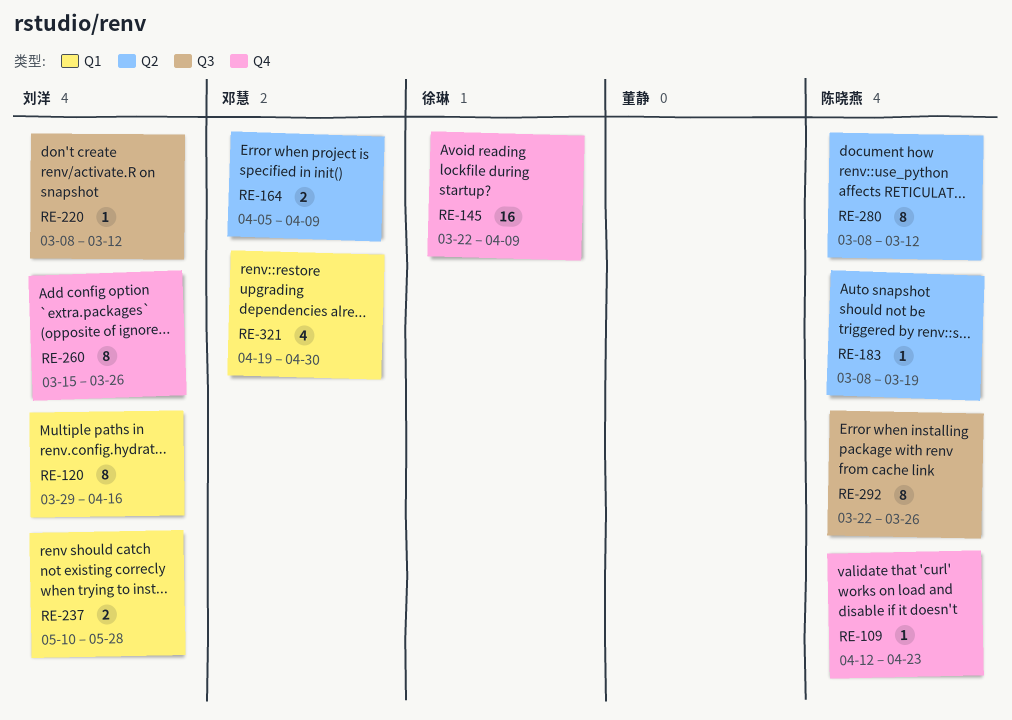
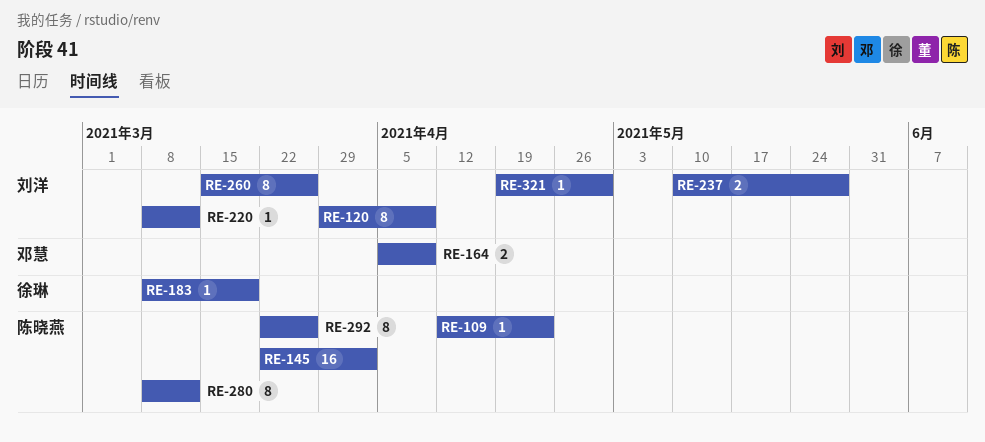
RE-120, due: Apr 16 -> Apr 9
RE-145, owner: 徐琳 -> 陈晓燕
RE-145, due: Apr 9 -> Apr 2
RE-183, owner: 陈晓燕 -> 徐琳
RE-321, owner: 邓慧 -> 刘洋
RE-321, estimate: 4 -> 1

